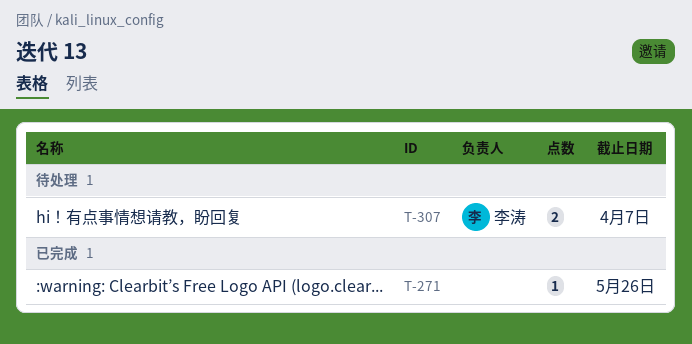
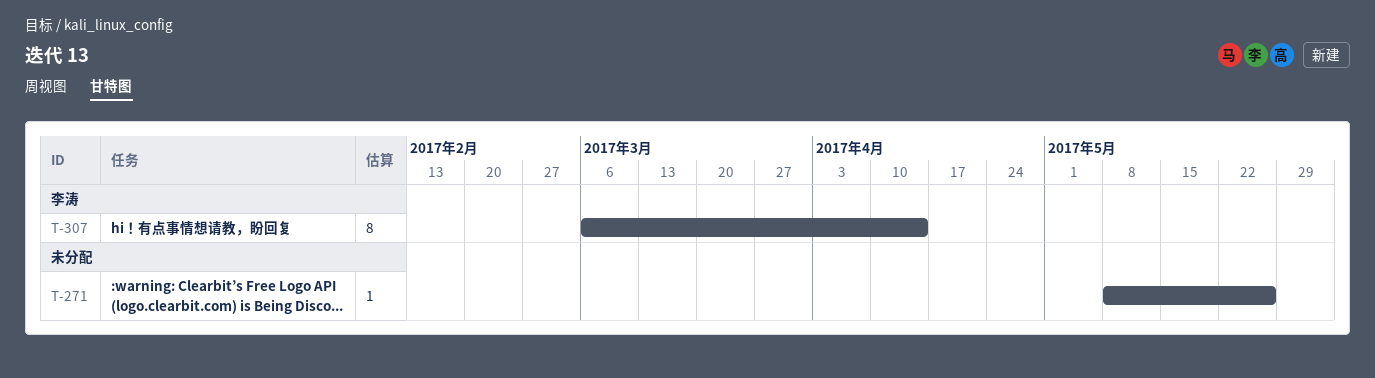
T-307, estimate: 2 -> 8
T-307, due: Apr 7 -> Apr 14

